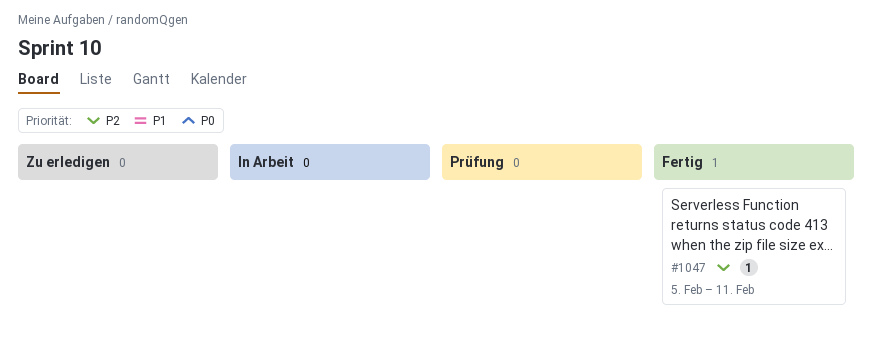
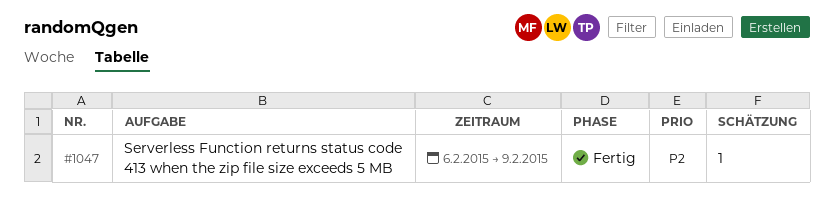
#1047, start: Feb 5 -> Feb 6
#1047, due: Feb 11 -> Feb 9

